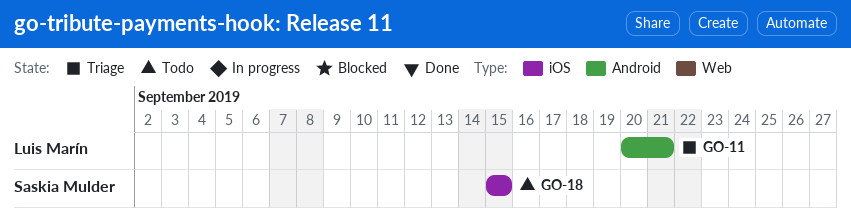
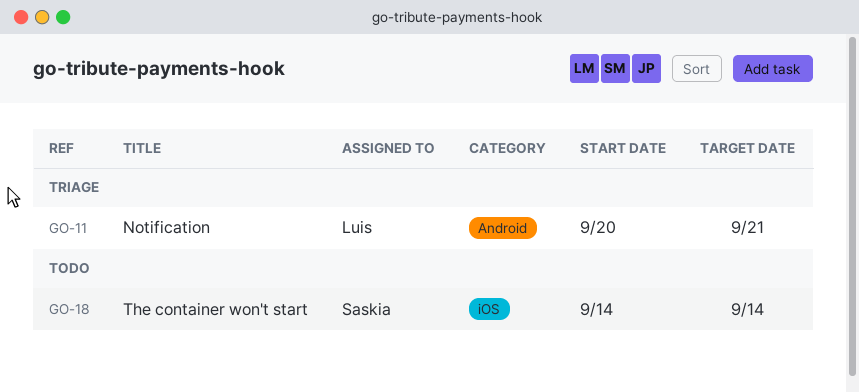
GO-18, start: Sep 15 -> Sep 14
GO-18, due: Sep 15 -> Sep 14

